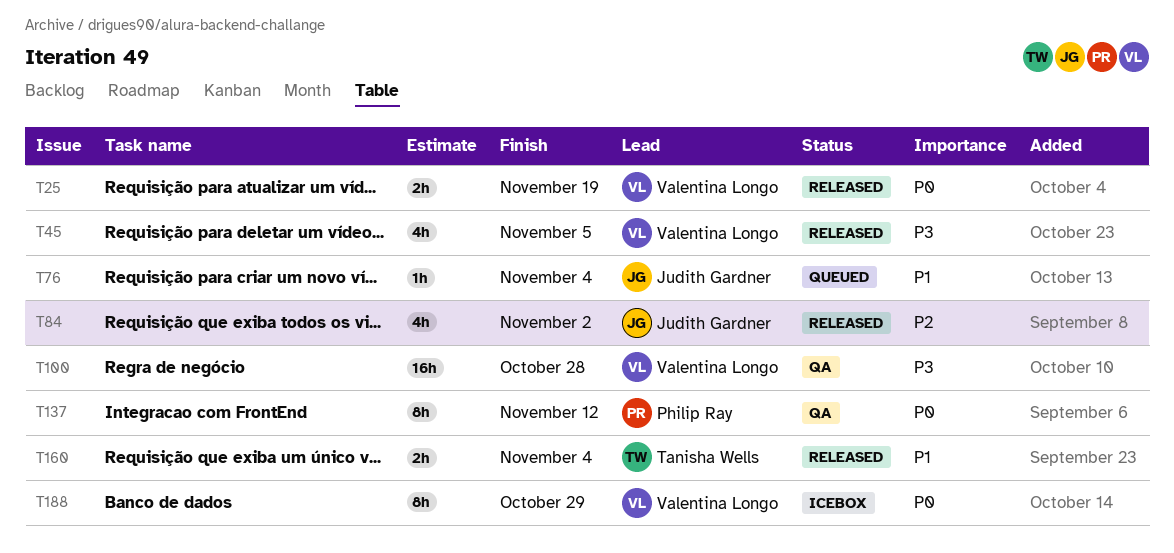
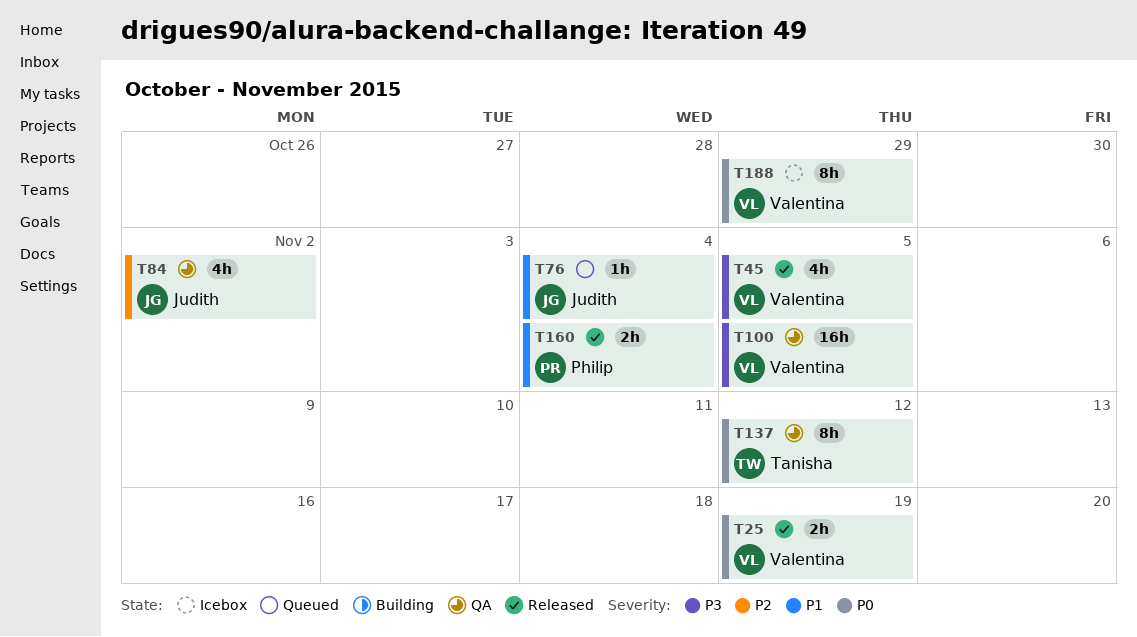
T84, status: Released -> QA
T100, due: Oct 28 -> Nov 5
T137, owner: Philip Ray -> Tanisha Wells
T160, owner: Tanisha Wells -> Philip Ray

